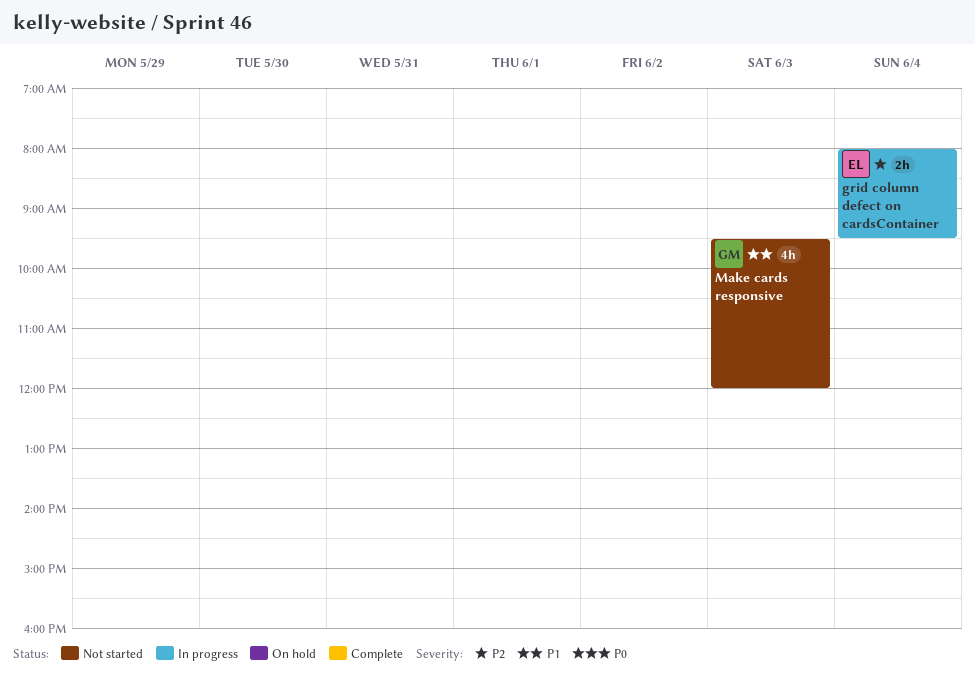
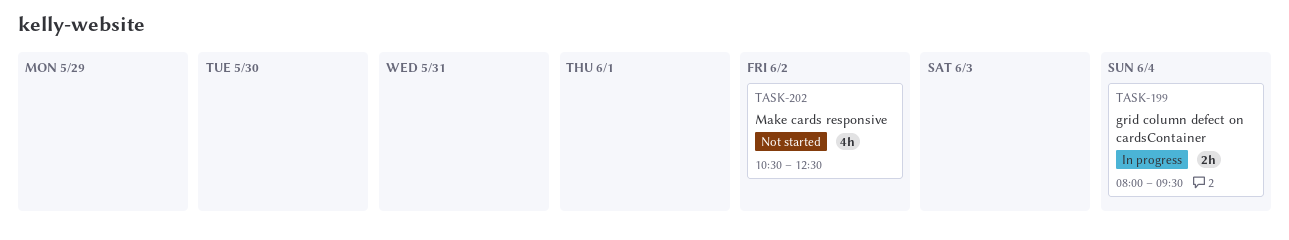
Make cards responsive, day: Jun 3 -> Jun 2
Make cards responsive, begins: 09:30 -> 10:30
Make cards responsive, ends: 12:00 -> 12:30

